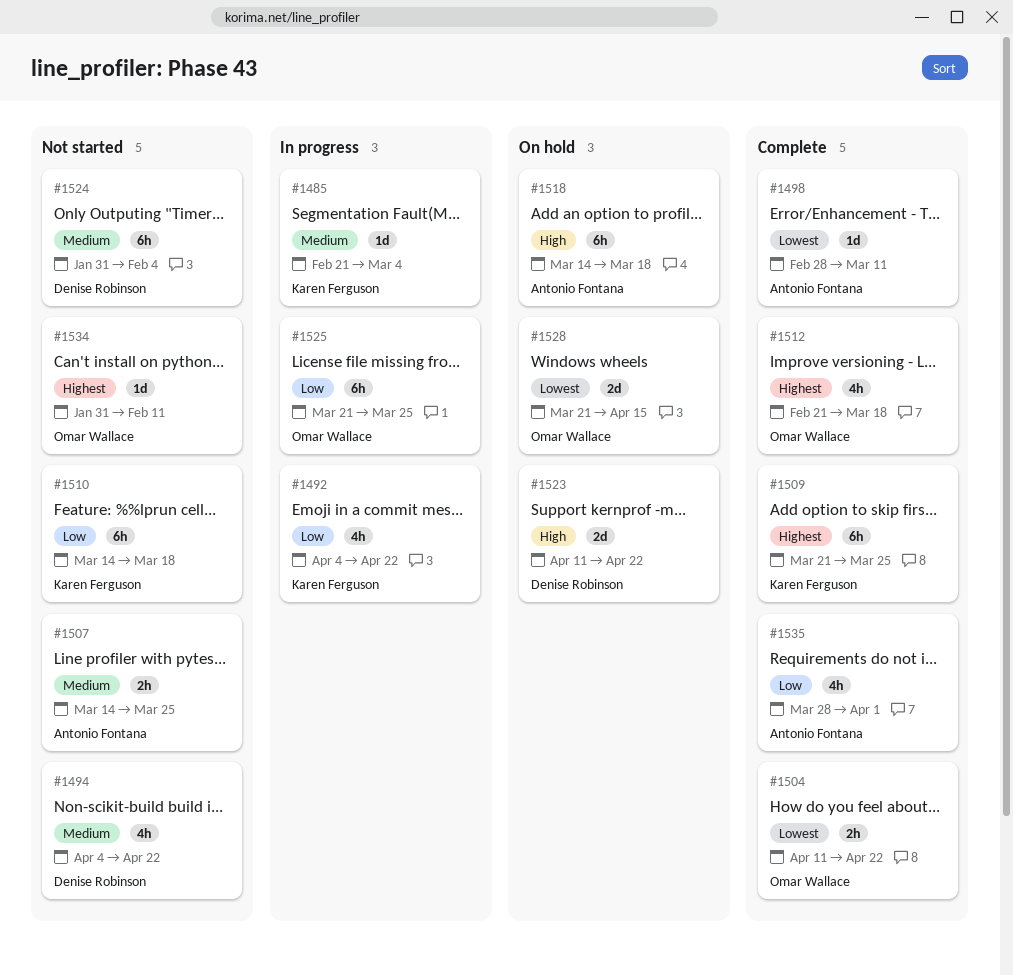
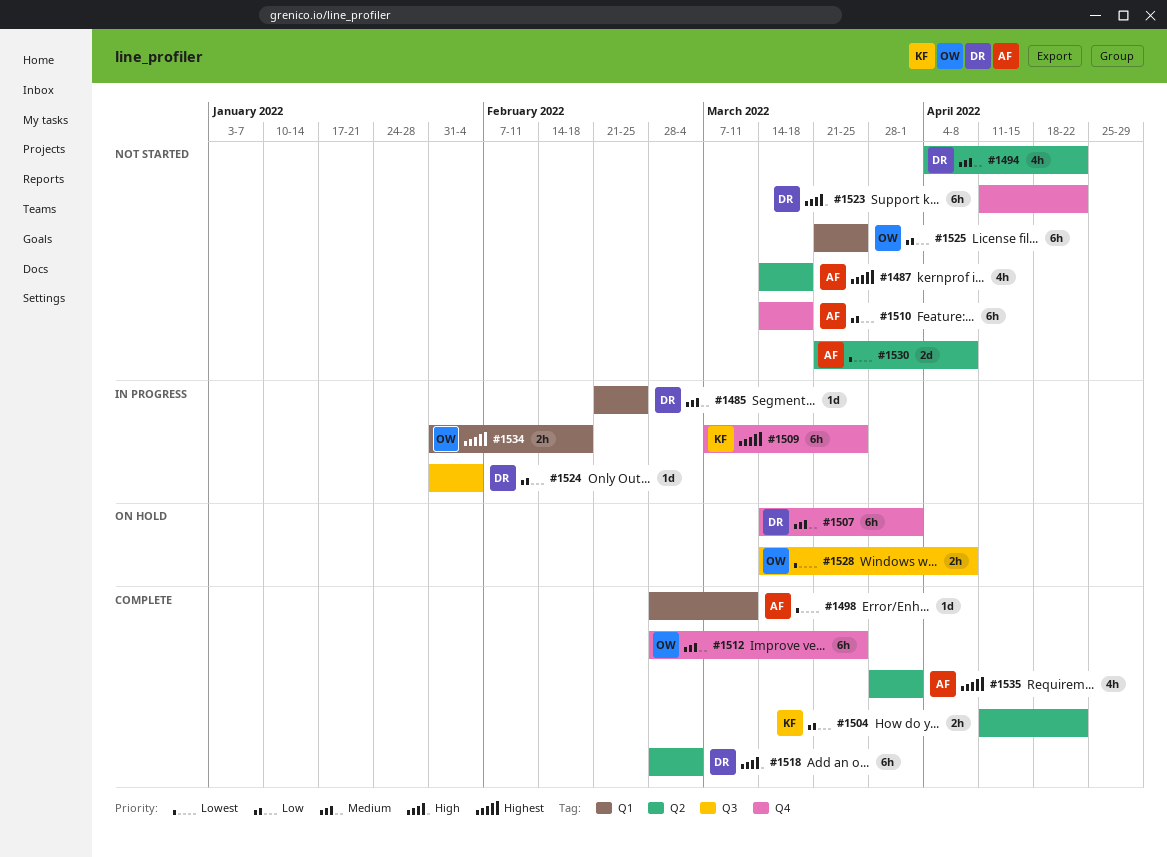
#1485, owner: Karen Ferguson -> Denise Robinson
#1485, due: Mar 4 -> Feb 25
#1487: none -> present
#1492: present -> none
#1504, owner: Omar Wallace -> Karen Ferguson
#1504, priority: Lowest -> Low
#1507, status: Not started -> On hold
#1507, owner: Antonio Fontana -> Denise Robinson
#1507, estimate: 2h -> 6h
#1507, due: Mar 25 -> Apr 1
#1509, status: Complete -> In progress
#1509, start: Mar 21 -> Mar 7
#1510, owner: Karen Ferguson -> Antonio Fontana
#1512, priority: Highest -> Medium
#1512, estimate: 4h -> 6h
#1512, start: Feb 21 -> Feb 28
#1512, due: Mar 18 -> Mar 25
#1518, status: On hold -> Complete
#1518, owner: Antonio Fontana -> Denise Robinson
#1518, start: Mar 14 -> Feb 28
#1518, due: Mar 18 -> Mar 4
#1523, status: On hold -> Not started
#1523, estimate: 2d -> 6h
#1524, status: Not started -> In progress
#1524, priority: Medium -> Low
#1524, estimate: 6h -> 1d
#1525, status: In progress -> Not started
#1528, estimate: 2d -> 2h
#1528, start: Mar 21 -> Mar 14
#1528, due: Apr 15 -> Apr 8
#1530: none -> present
#1534, status: Not started -> In progress
#1534, estimate: 1d -> 2h
#1534, due: Feb 11 -> Feb 18
#1535, priority: Low -> Highest

